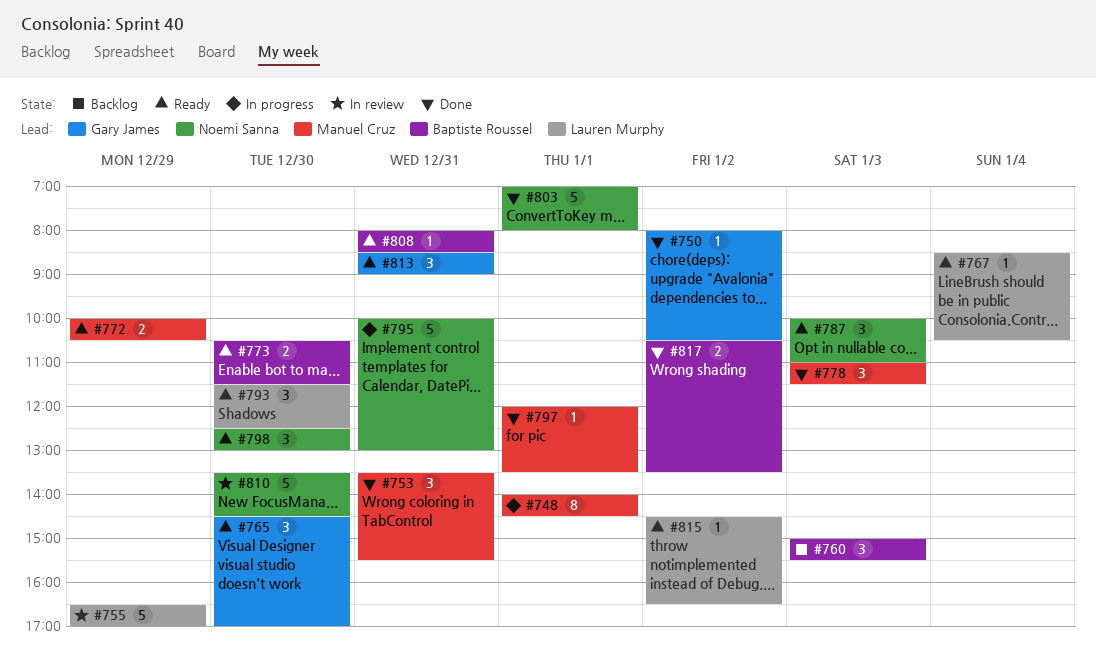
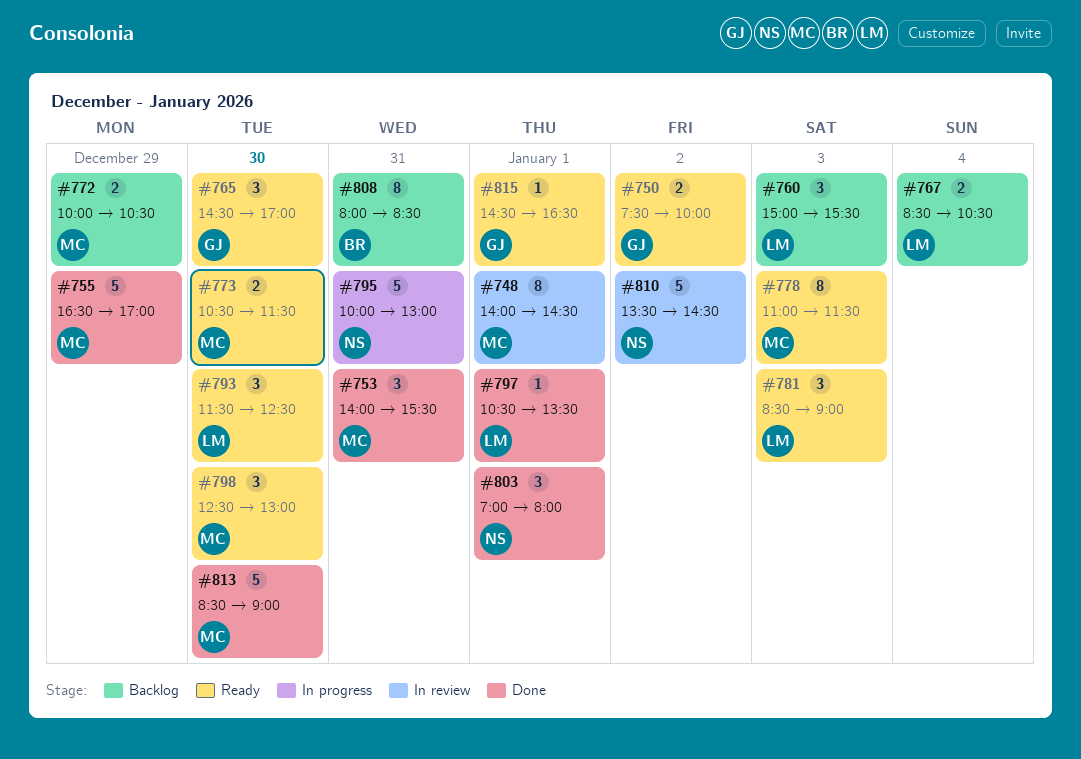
#748, status: In progress -> In review
#750, status: Done -> Ready
#750, estimate: 1 -> 2
#750, begins: 08:00 -> 07:30
#750, ends: 10:30 -> 10:00
#753, begins: 13:30 -> 14:00
#755, status: In review -> Done
#755, owner: Lauren Murphy -> Manuel Cruz
#760, owner: Baptiste Roussel -> Lauren Murphy
#767, status: Ready -> Backlog
#767, estimate: 1 -> 2
#772, status: Ready -> Backlog
#773, owner: Baptiste Roussel -> Manuel Cruz
#778, status: Done -> Ready
#778, estimate: 3 -> 8
#781: none -> present
#787: present -> none
#797, owner: Manuel Cruz -> Lauren Murphy
#797, begins: 12:00 -> 10:30
#798, owner: Noemi Sanna -> Manuel Cruz
#803, estimate: 5 -> 3
#808, status: Ready -> Backlog
#808, estimate: 1 -> 8
#810, day: Dec 30 -> Jan 2
#813, status: Ready -> Done
#813, owner: Gary James -> Manuel Cruz
#813, estimate: 3 -> 5
#813, day: Dec 31 -> Dec 30
#815, owner: Lauren Murphy -> Gary James
#815, day: Jan 2 -> Jan 1
#817: present -> none

